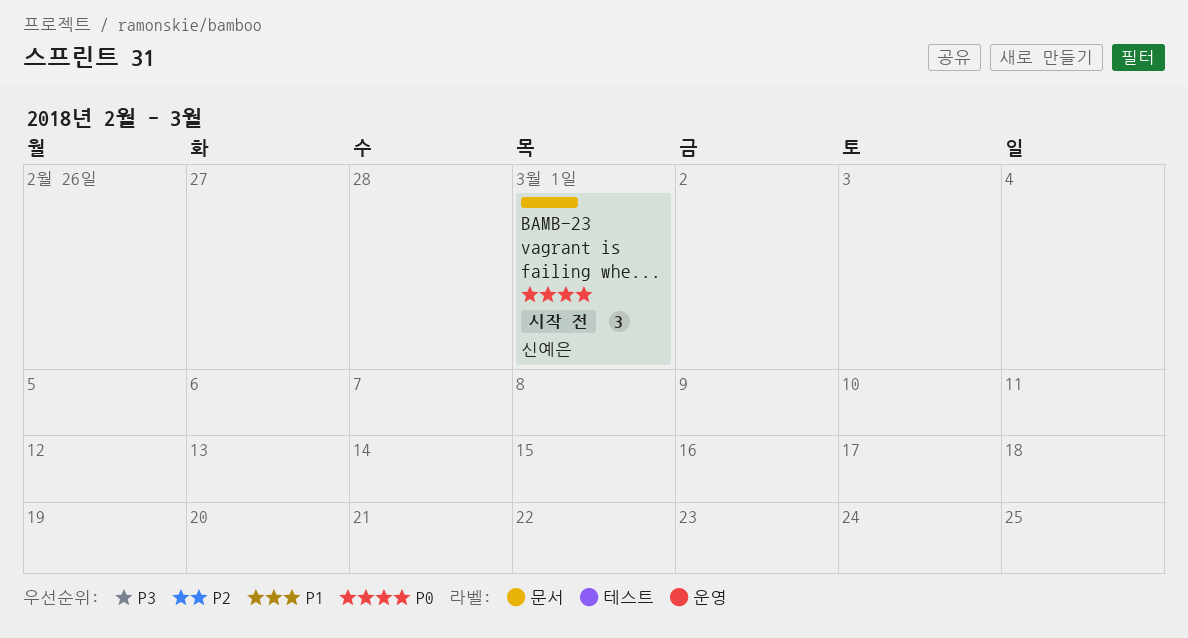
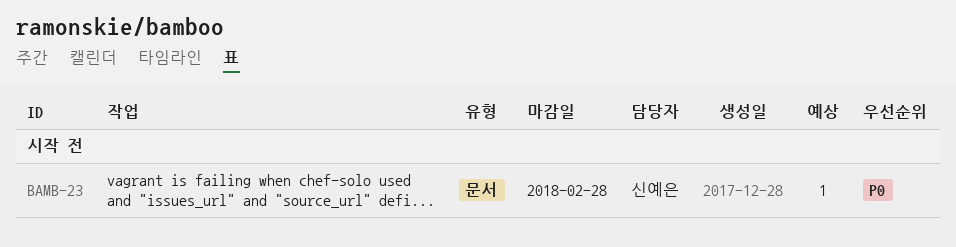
BAMB-23, estimate: 3 -> 1
BAMB-23, due: Mar 1 -> Feb 28

